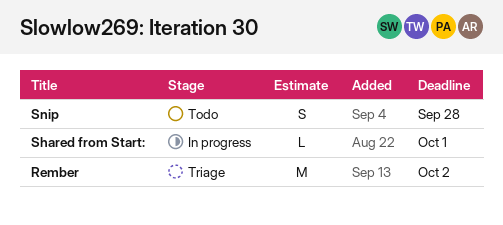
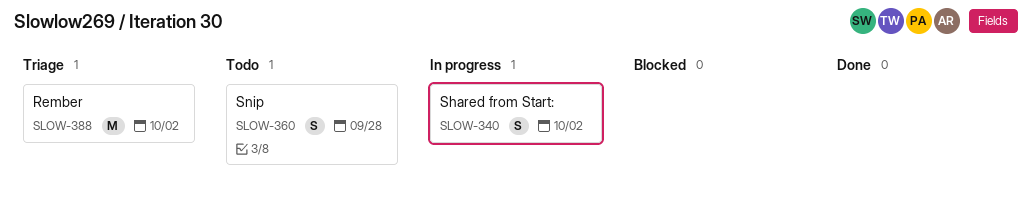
Shared from Start:, estimate: L -> S
Shared from Start:, due: Oct 1 -> Oct 2

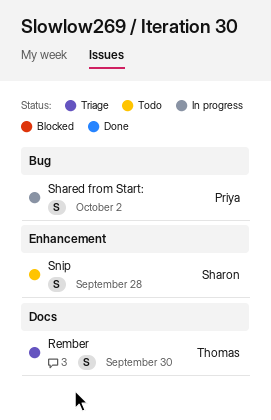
Rember, estimate: M -> S
Rember, due: Oct 2 -> Sep 30

